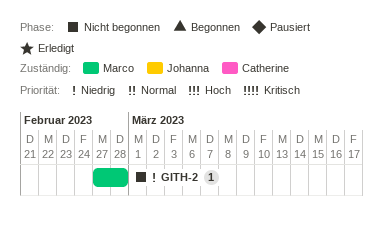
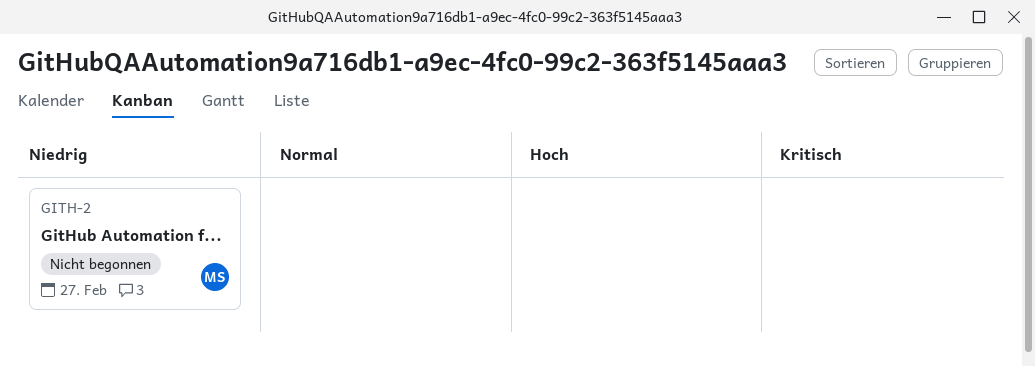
GITH-2, due: Feb 28 -> Feb 27

